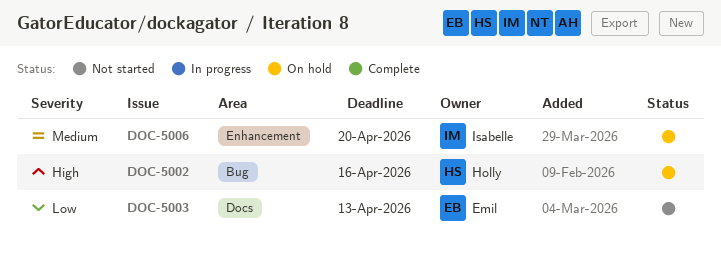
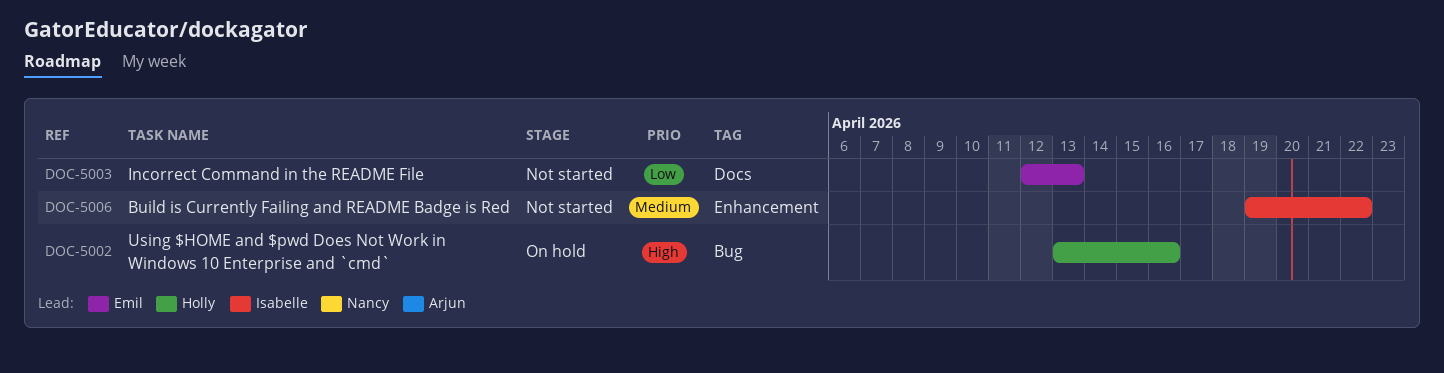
DOC-5006, status: On hold -> Not started
DOC-5006, due: Apr 20 -> Apr 22

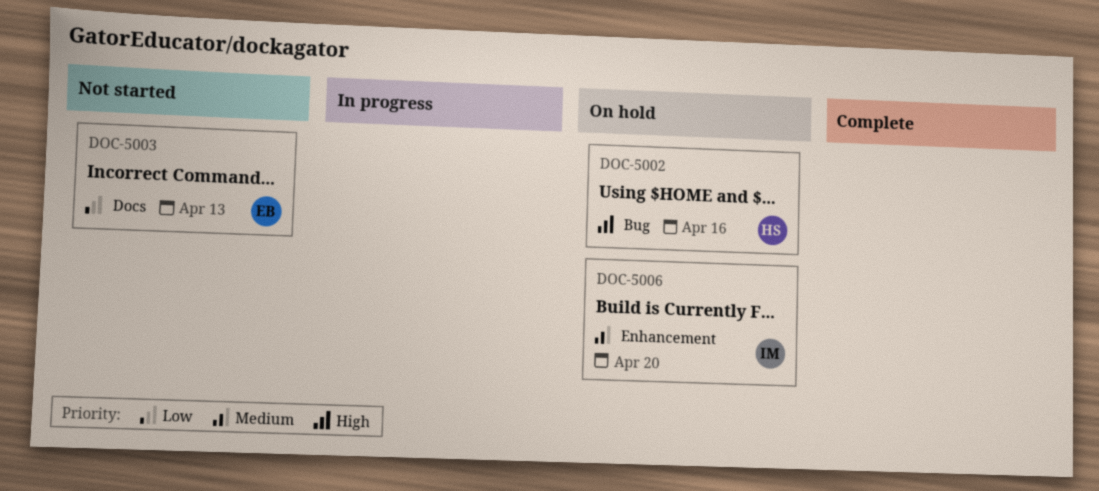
DOC-5006, status: Not started -> On hold
DOC-5006, due: Apr 22 -> Apr 20

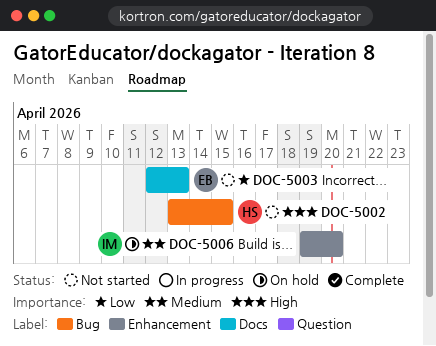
DOC-5002, status: On hold -> Not started
DOC-5002, due: Apr 16 -> Apr 15

